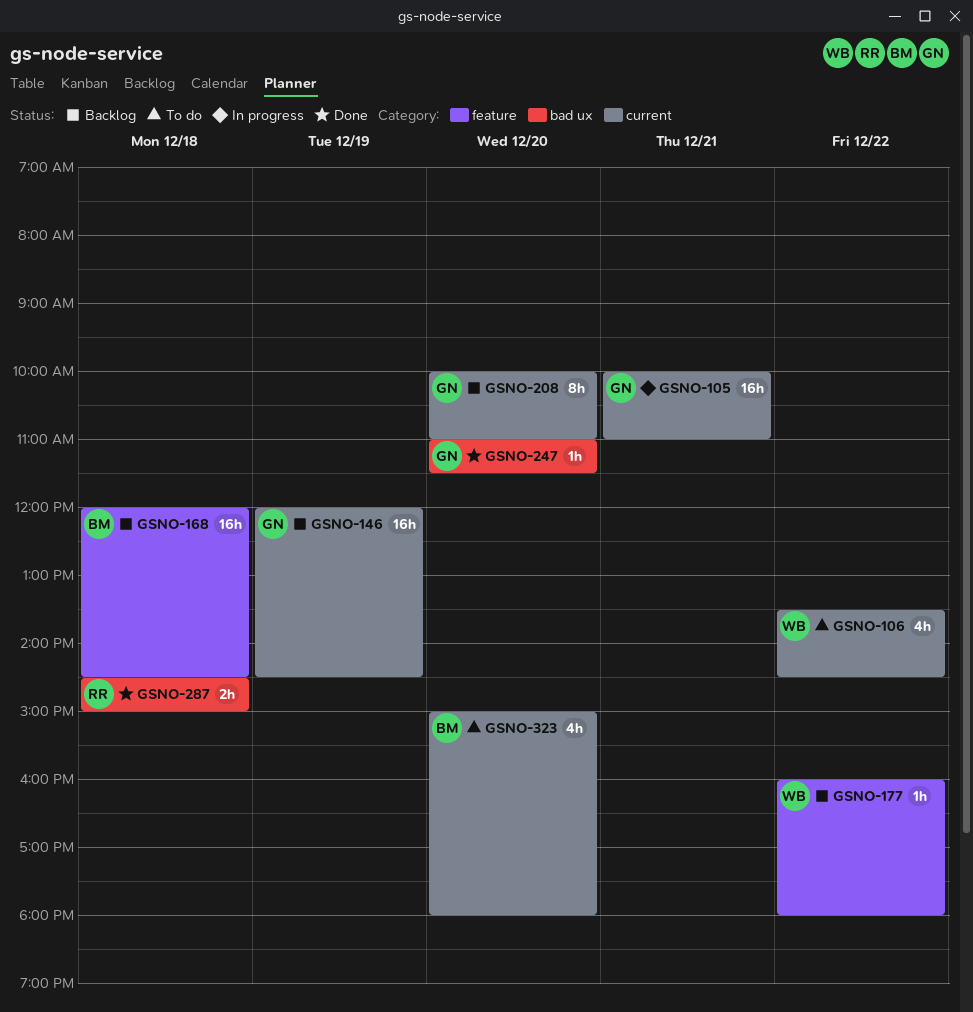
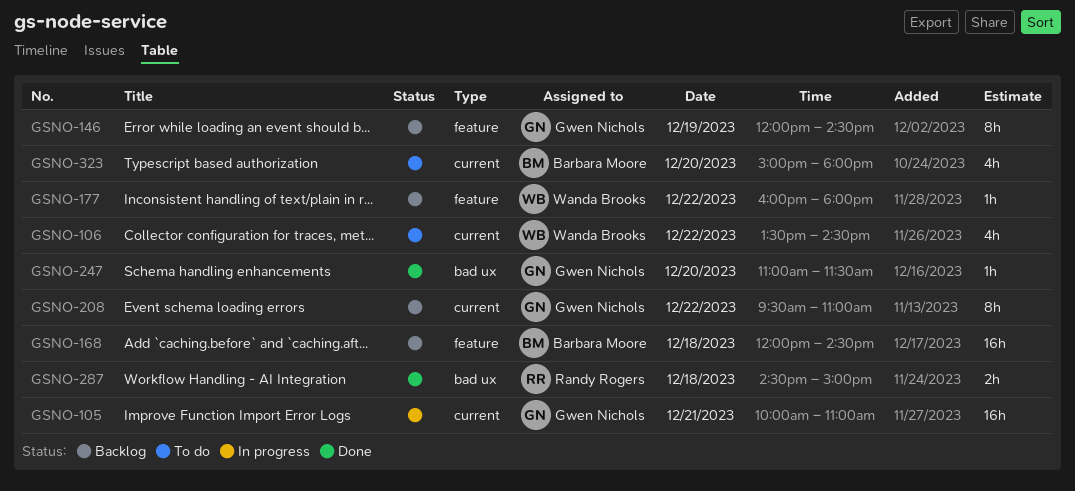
GSNO-146, label: current -> feature
GSNO-146, estimate: 16h -> 8h
GSNO-208, day: Dec 20 -> Dec 22
GSNO-208, begins: 10:00 -> 09:30

